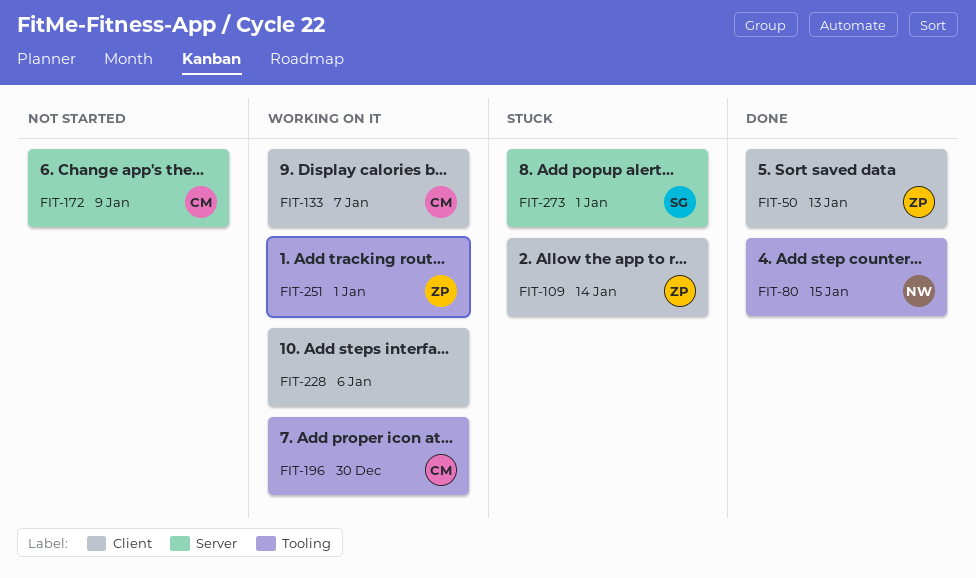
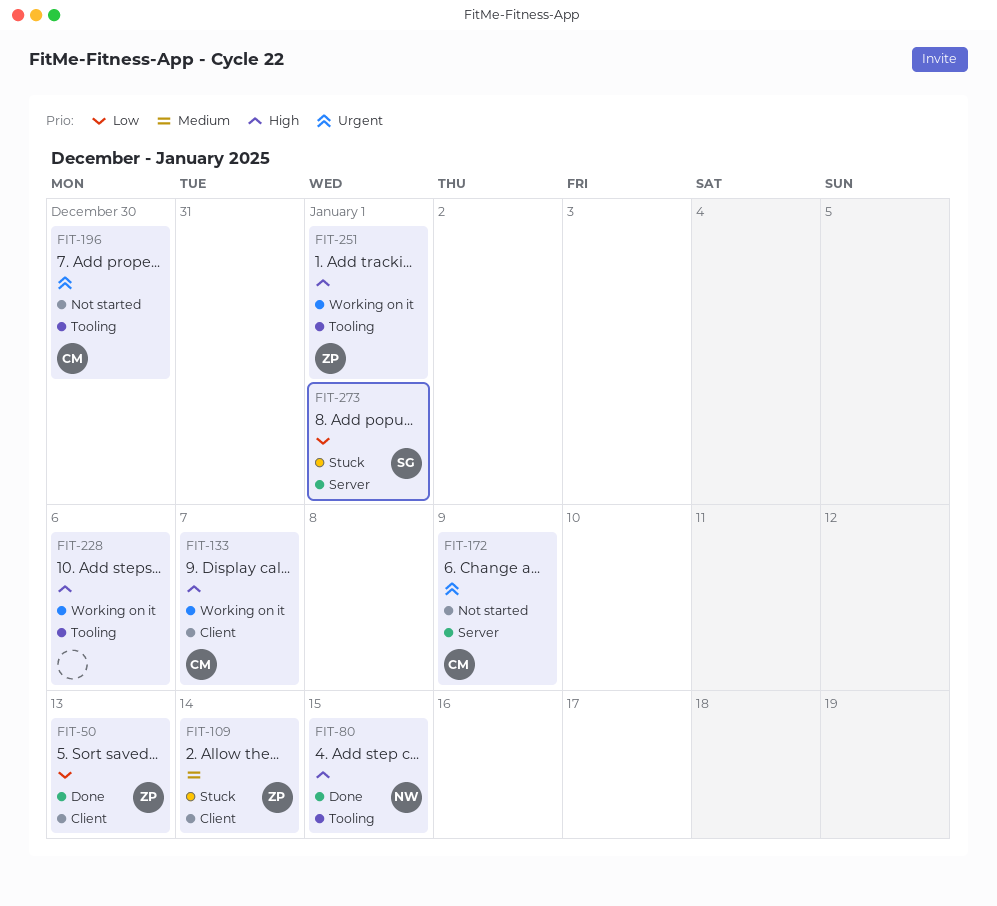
FIT-196, status: Working on it -> Not started
FIT-228, label: Client -> Tooling

